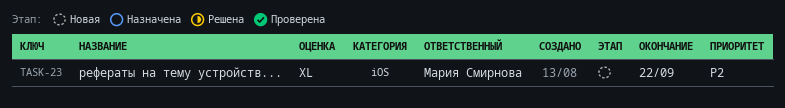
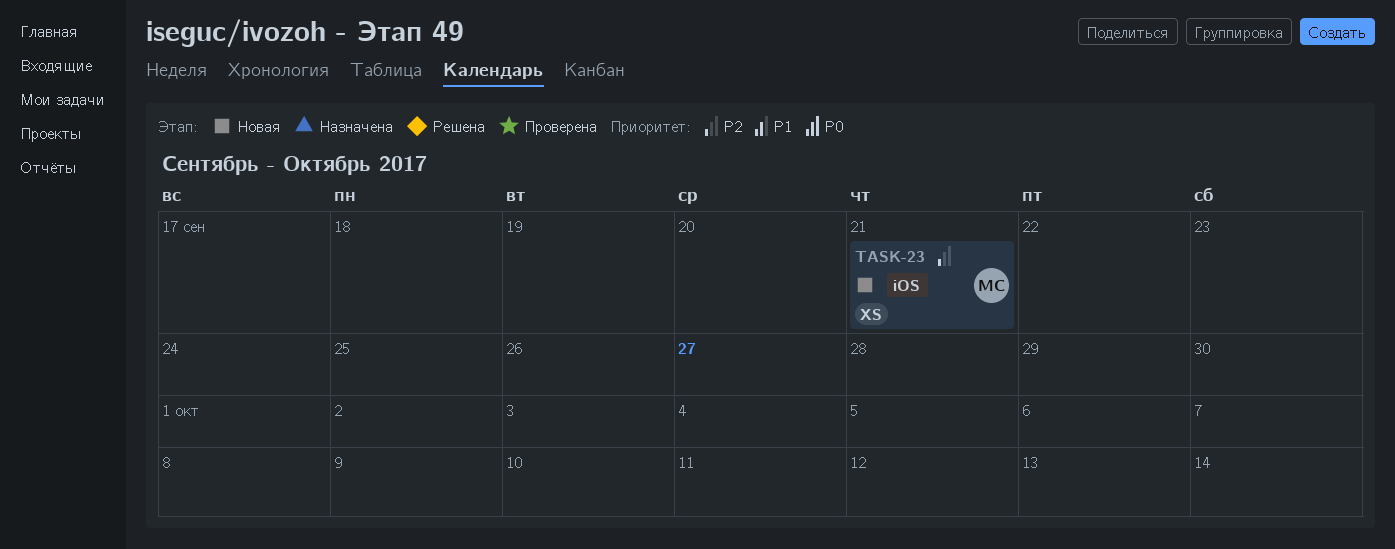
TASK-23, estimate: XL -> XS
TASK-23, due: Sep 22 -> Sep 21

